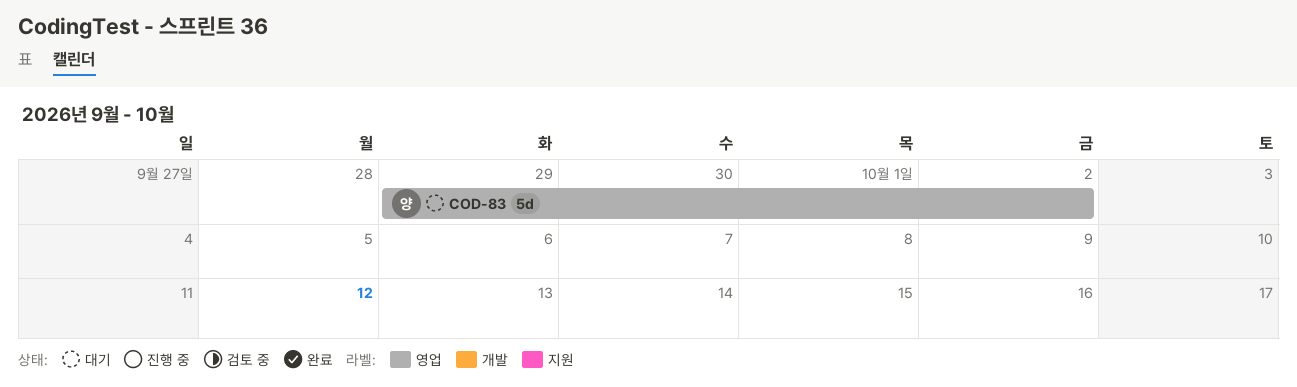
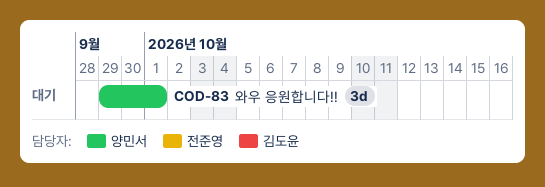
COD-83, estimate: 5d -> 3d
COD-83, due: Oct 2 -> Oct 1

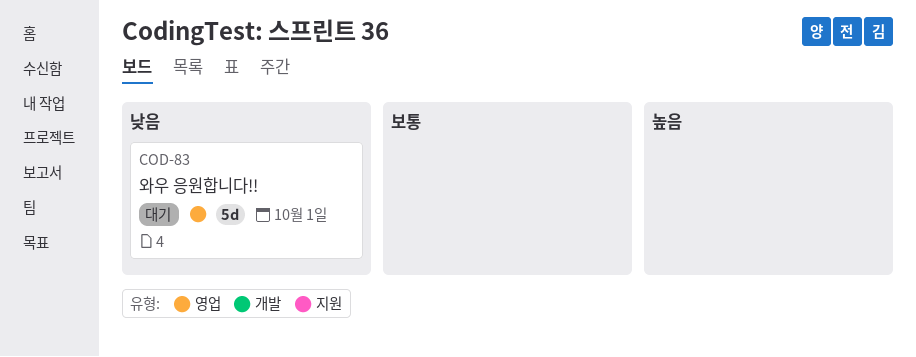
COD-83, estimate: 3d -> 5d

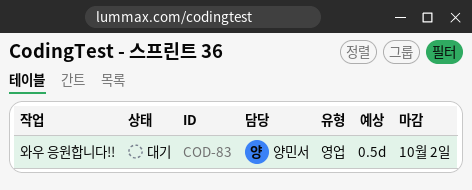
COD-83, estimate: 5d -> 0.5d
COD-83, due: Oct 1 -> Oct 2

